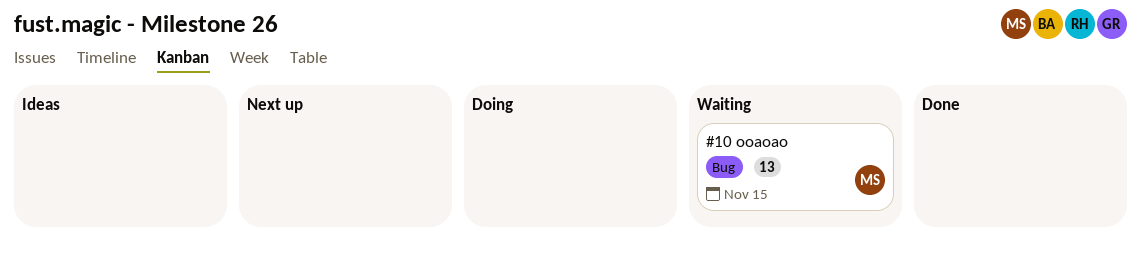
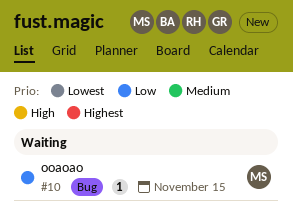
#10, estimate: 13 -> 1

